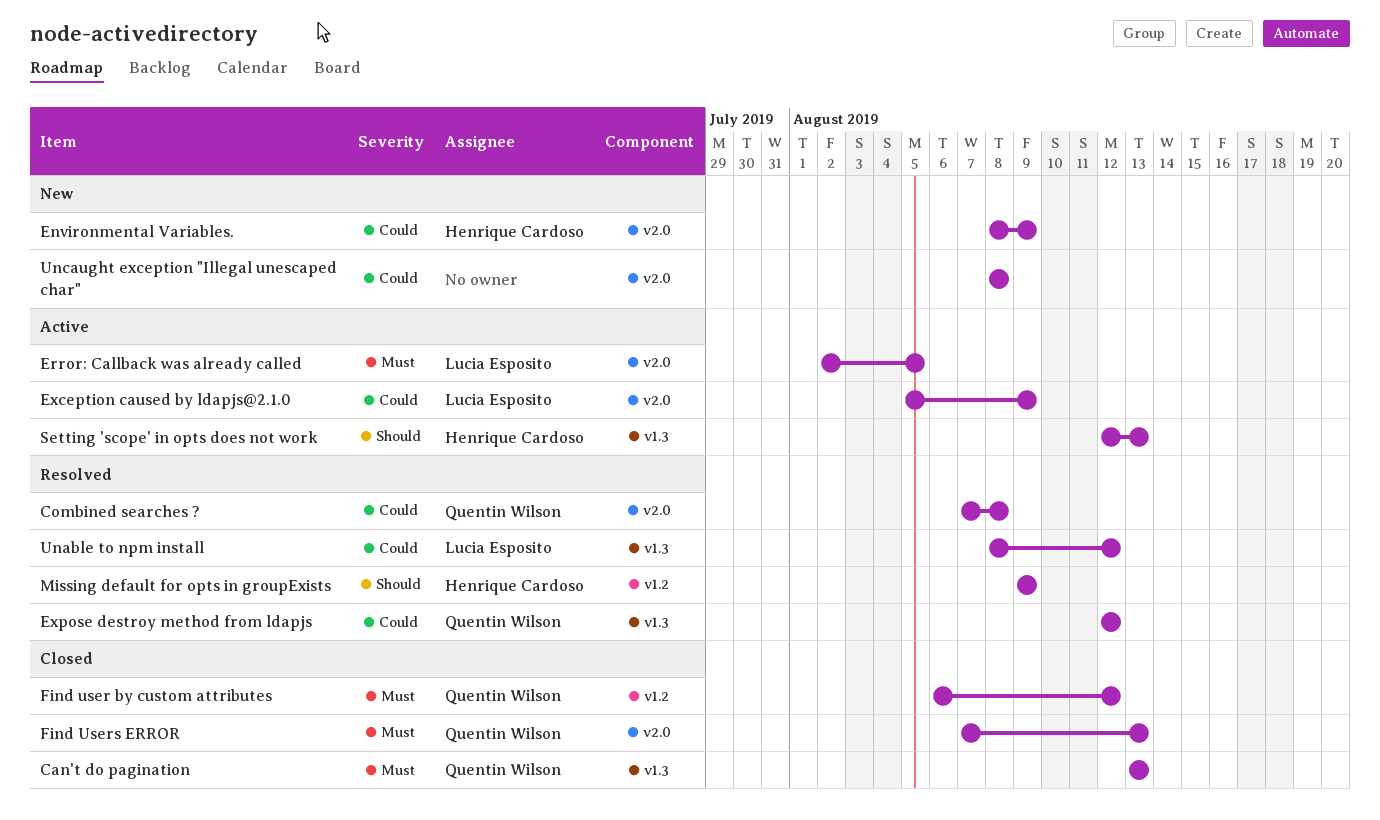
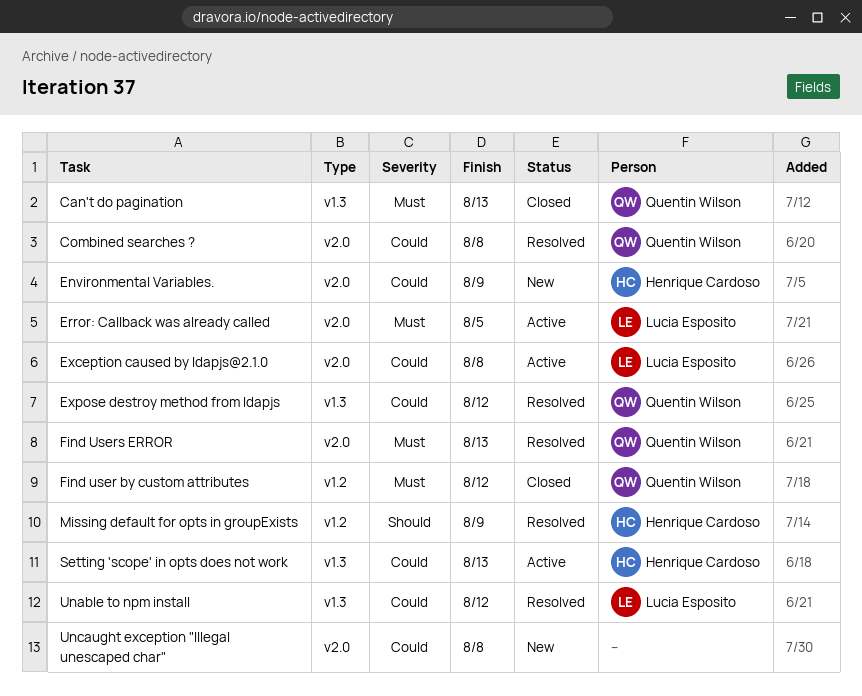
Exception caused by ldapjs@2.1.0, due: Aug 9 -> Aug 8
Find Users ERROR, status: Closed -> Resolved
Setting 'scope' in opts does not work, priority: Should -> Could

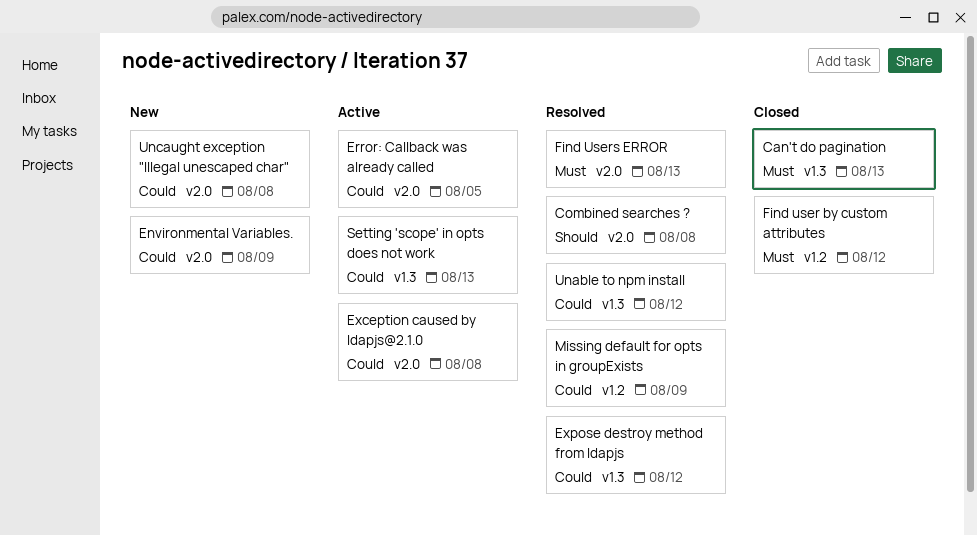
Combined searches ?, priority: Could -> Should
Error: Callback was already called, priority: Must -> Could
Missing default for opts in groupExists, priority: Should -> Could

